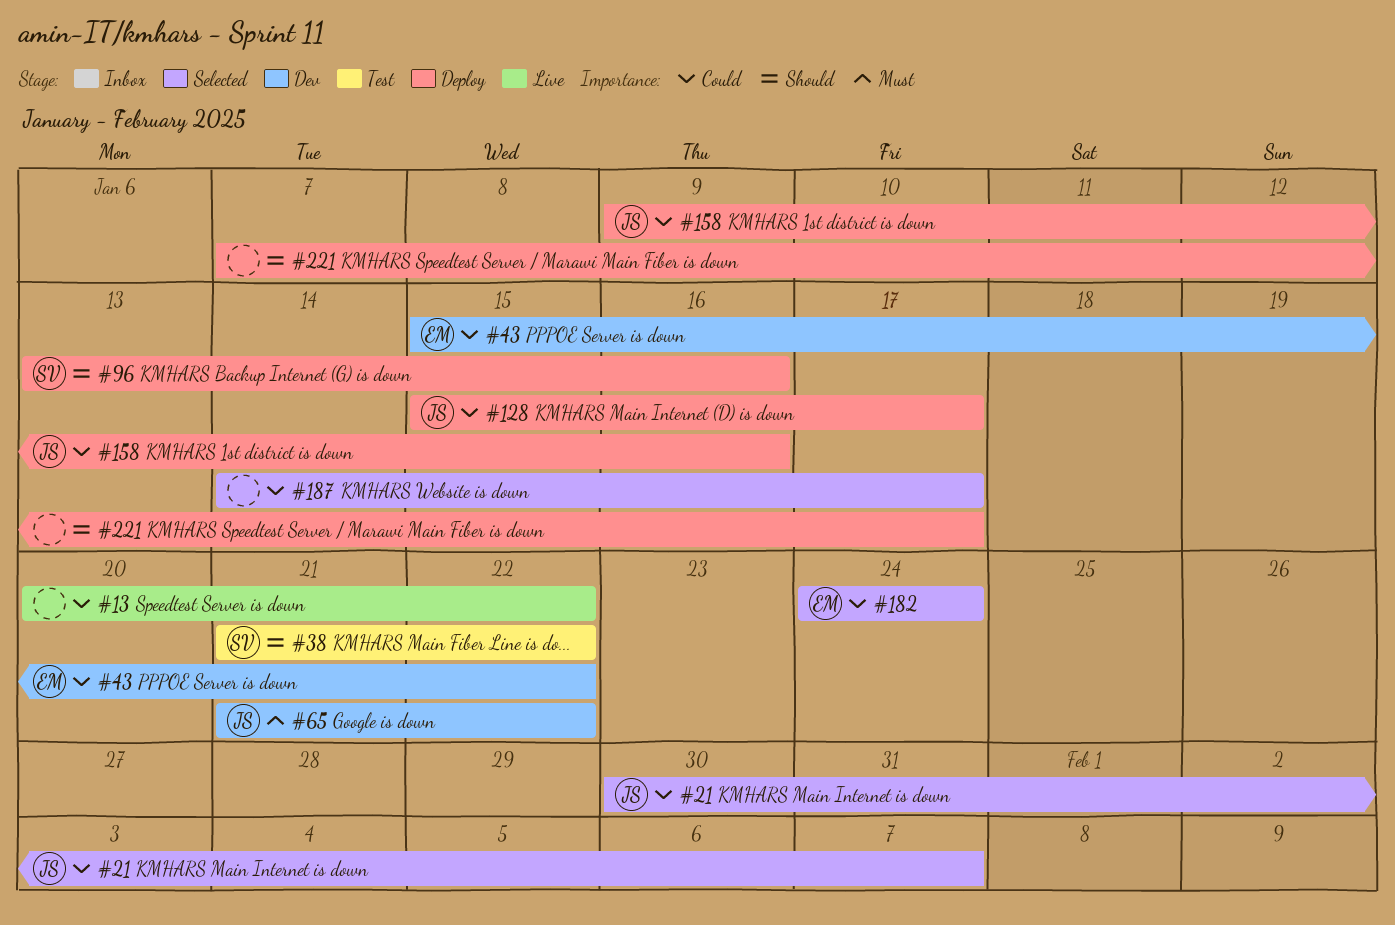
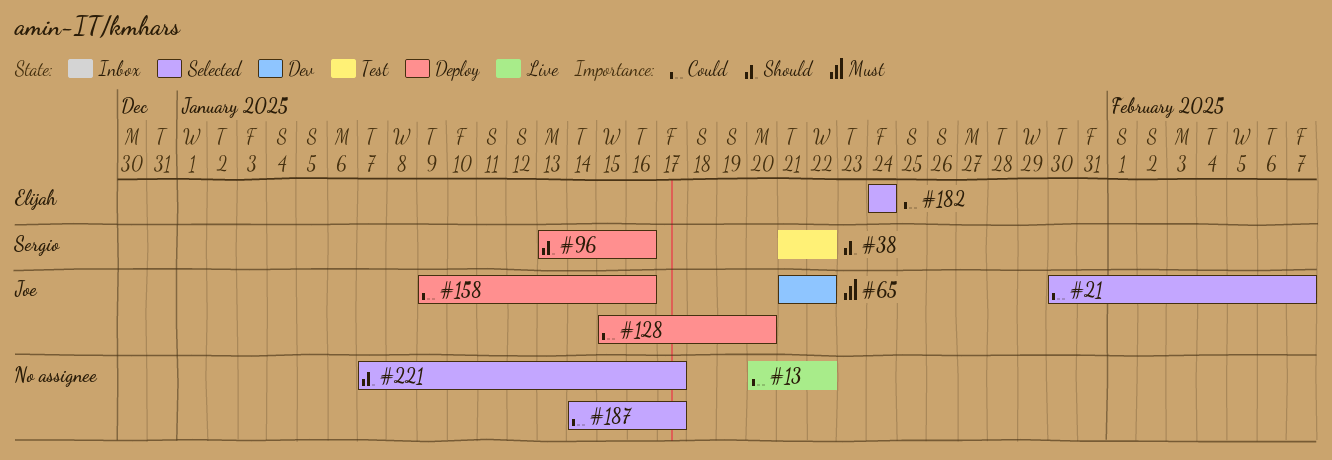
#43: present -> none
#128, due: Jan 17 -> Jan 20
#221, status: Deploy -> Selected

